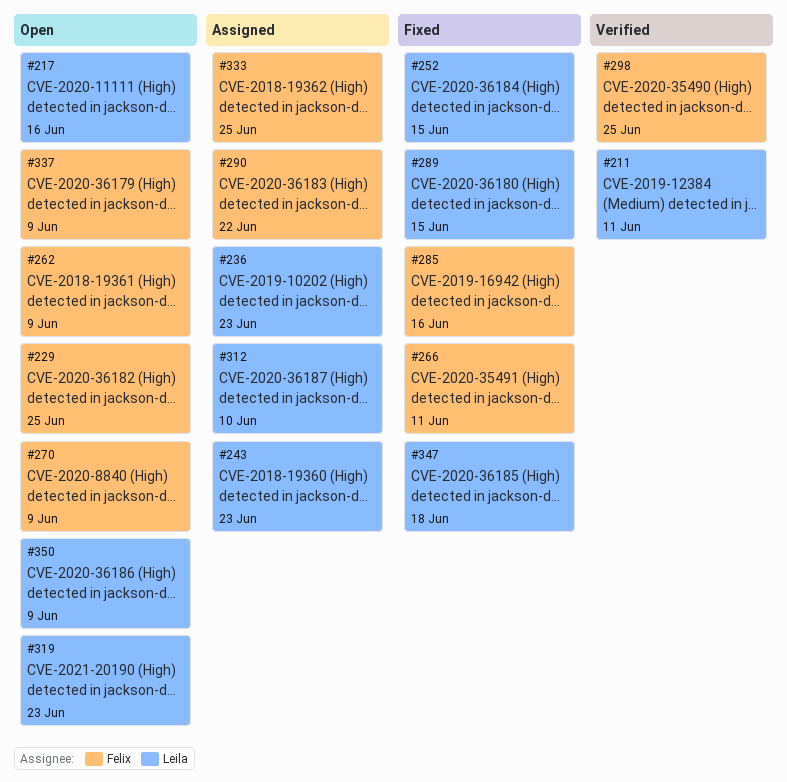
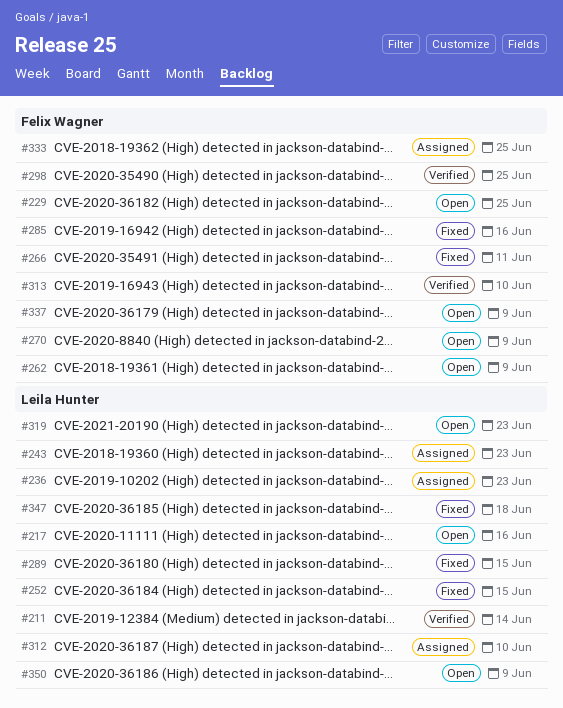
#211, due: Jun 11 -> Jun 14
#290: present -> none
#313: none -> present

